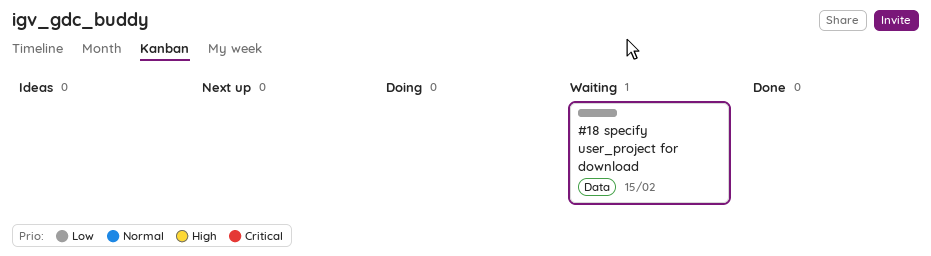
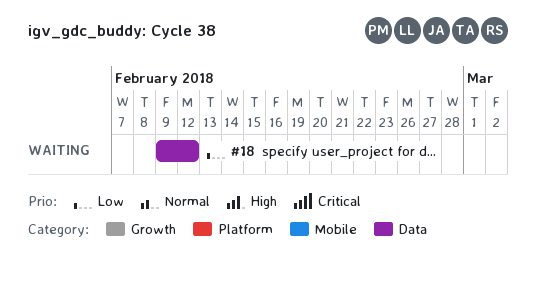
#18, due: Feb 15 -> Feb 12

